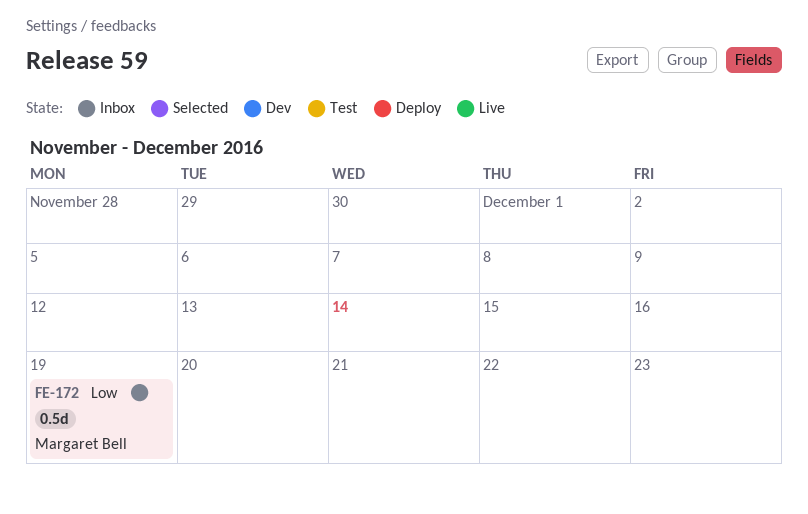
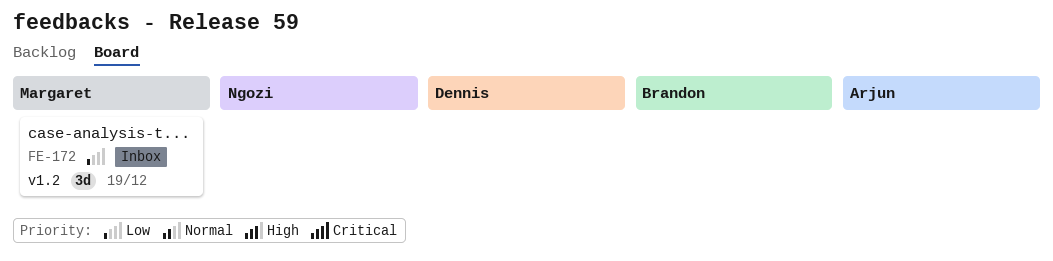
FE-172, estimate: 0.5d -> 3d

